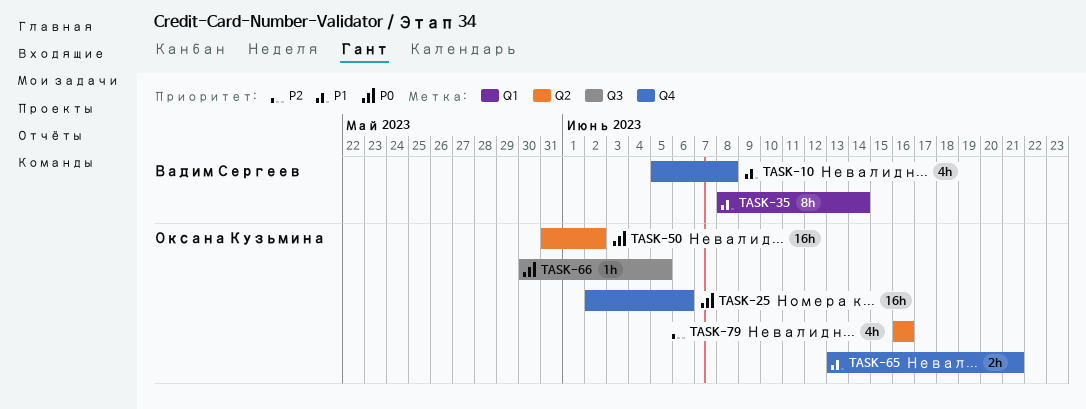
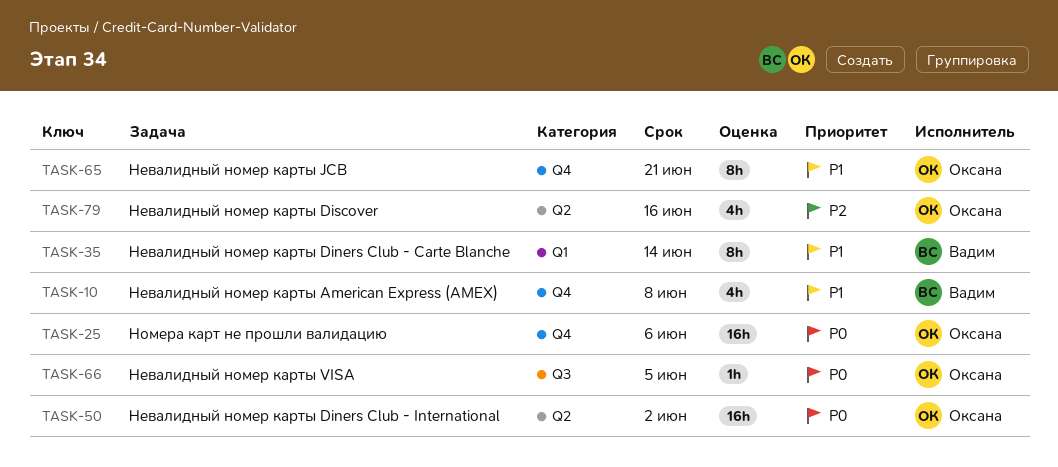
TASK-65, estimate: 2h -> 8h

